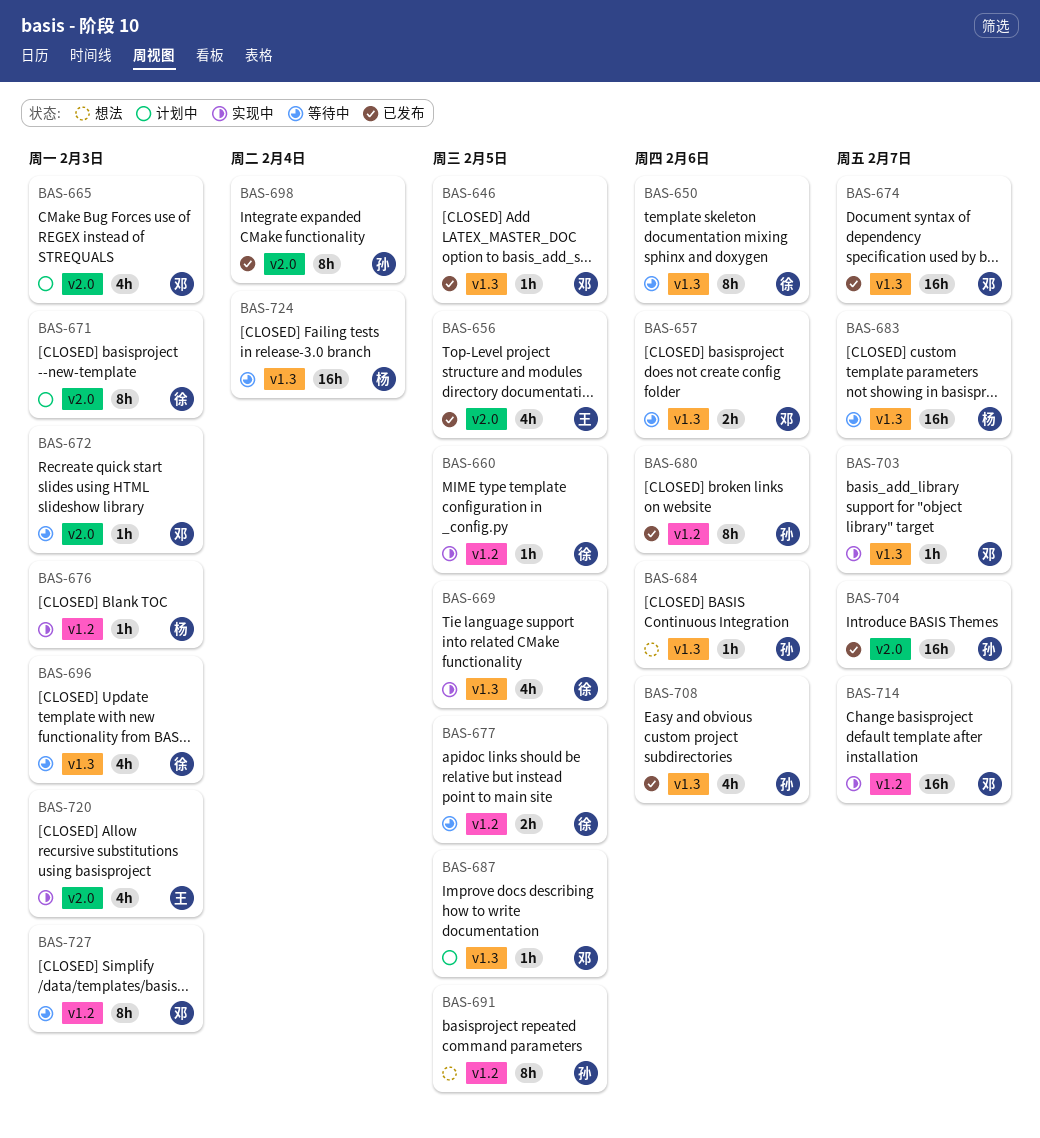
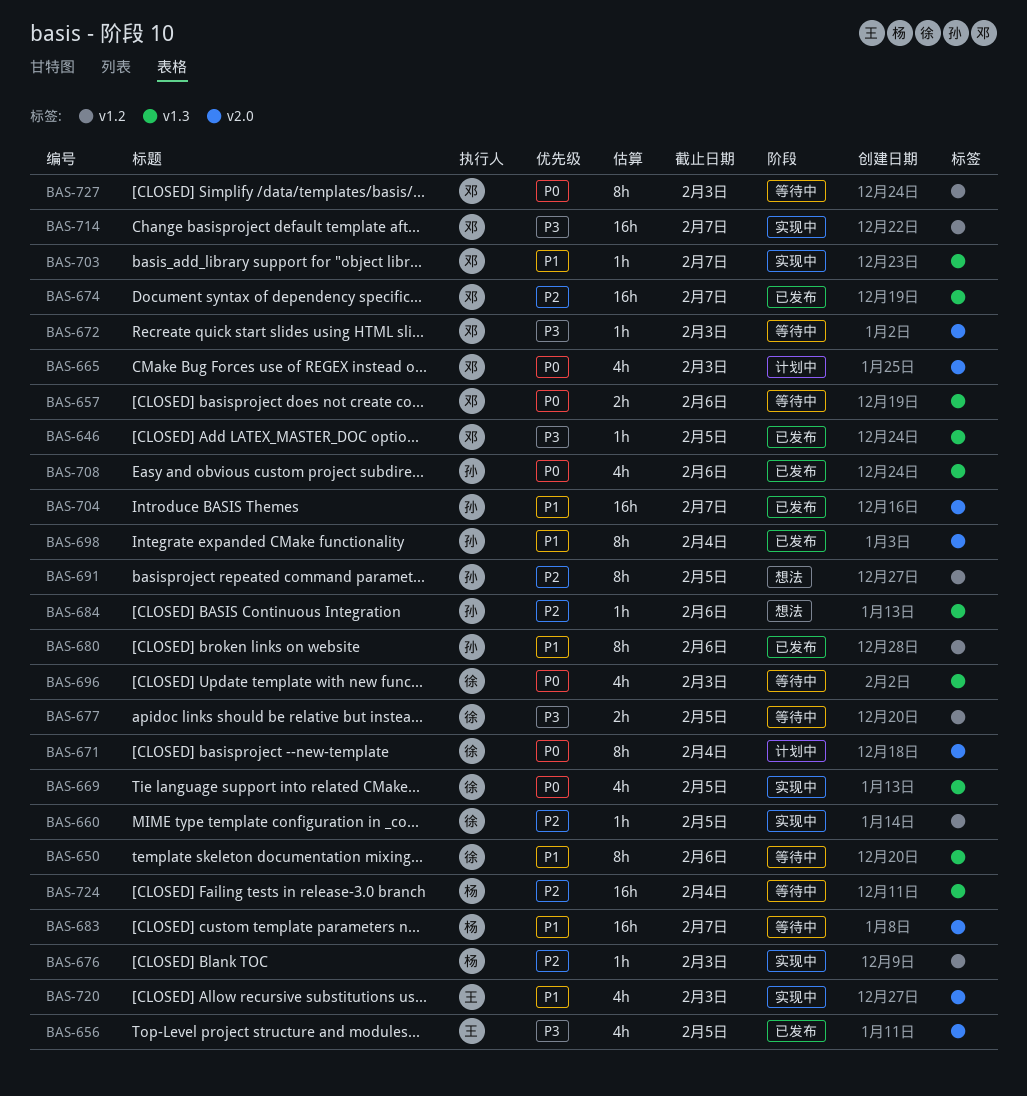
BAS-671, due: Feb 3 -> Feb 4
BAS-683, label: v1.3 -> v2.0
BAS-687: present -> none

